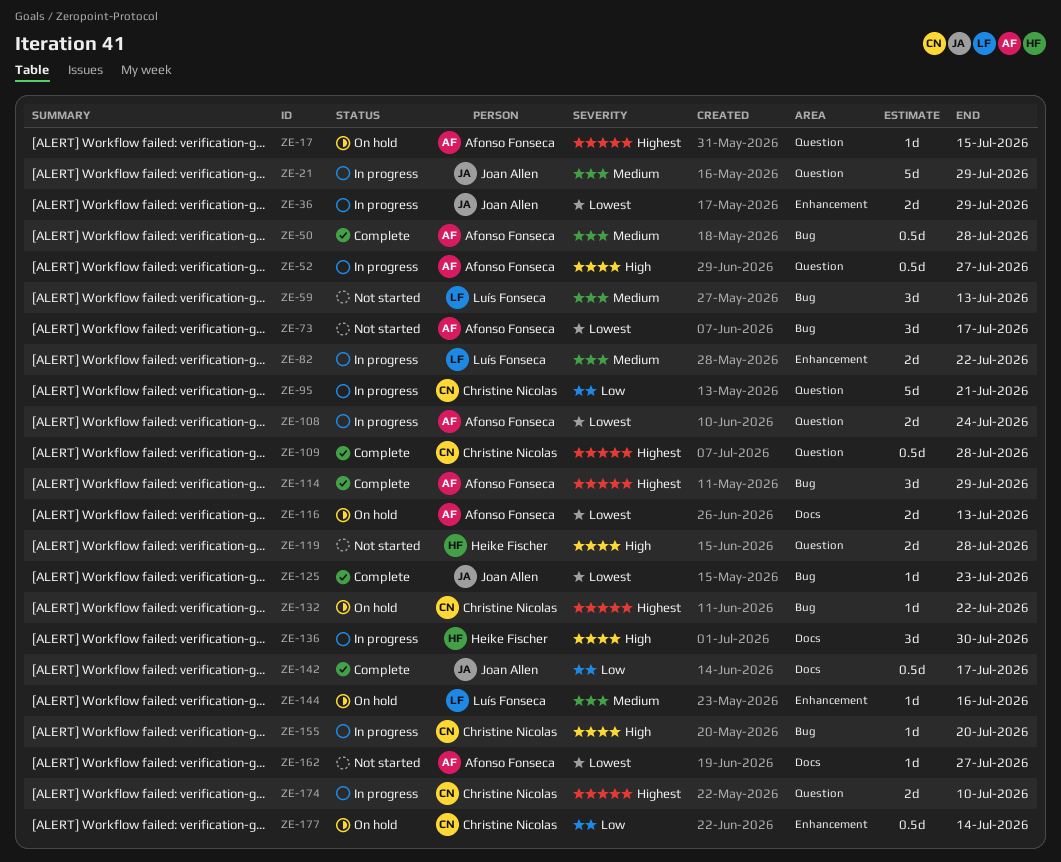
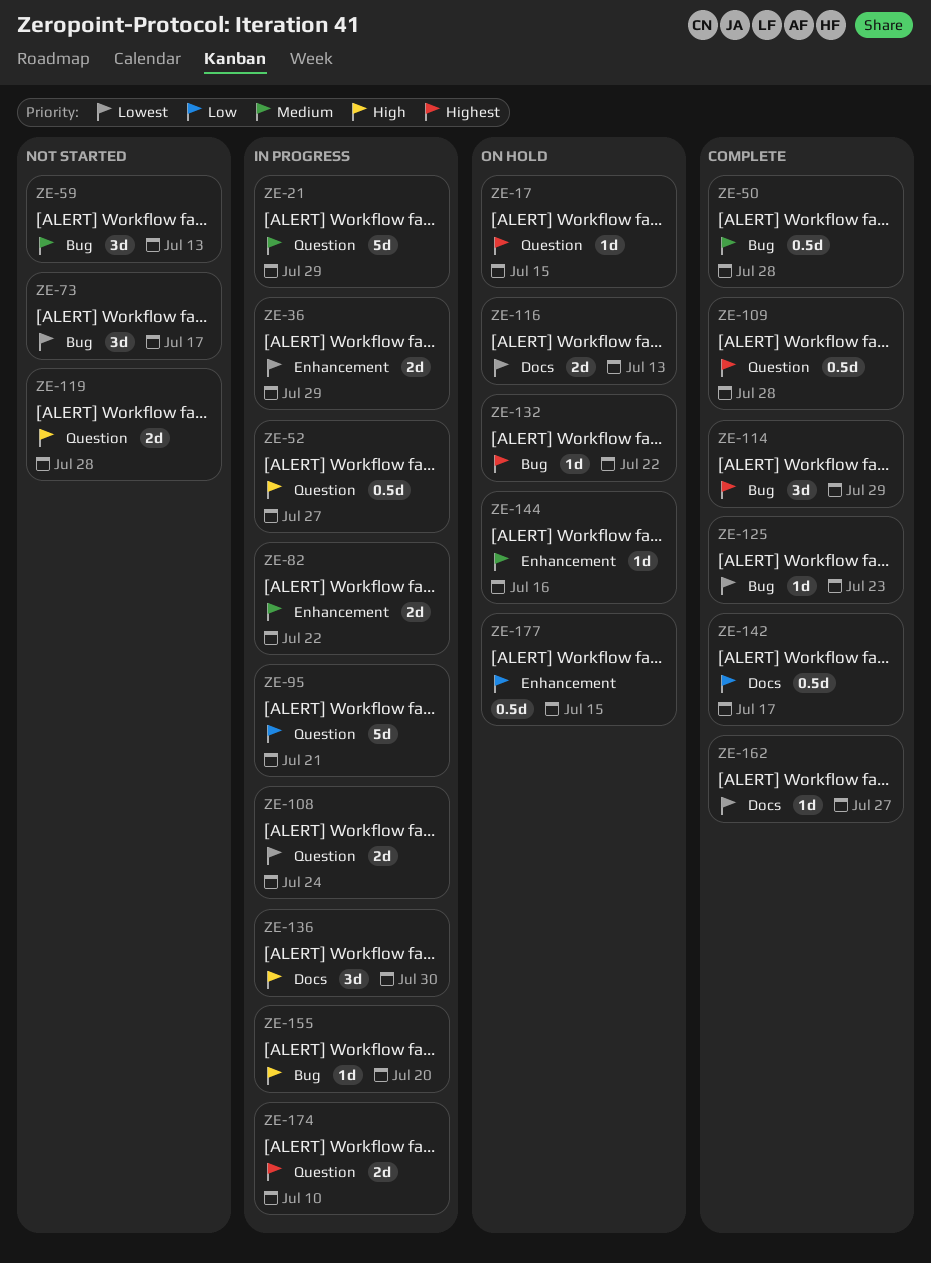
ZE-162, status: Not started -> Complete
ZE-177, due: Jul 14 -> Jul 15

